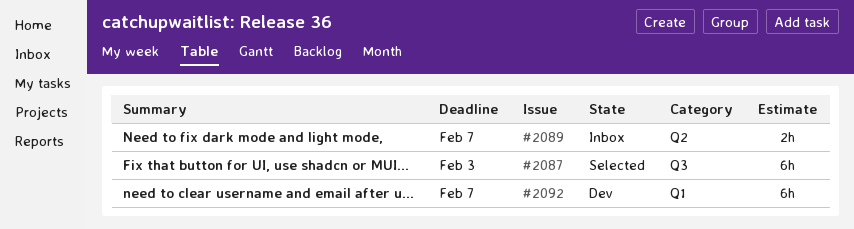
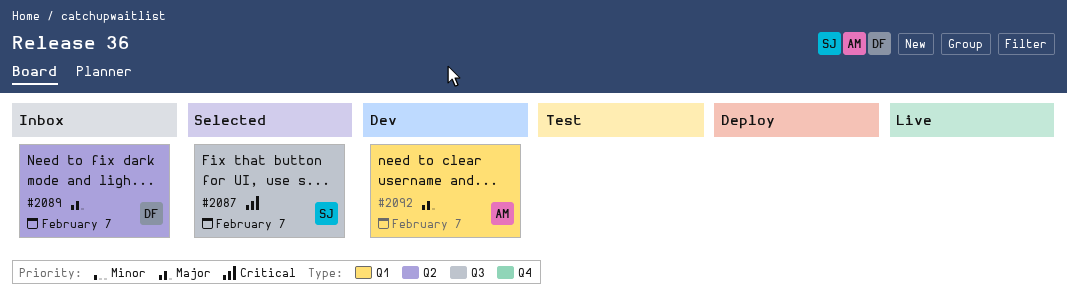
#2087, due: Feb 3 -> Feb 7

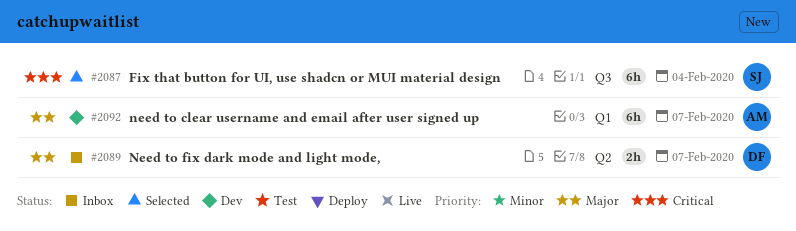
#2087, due: Feb 7 -> Feb 4

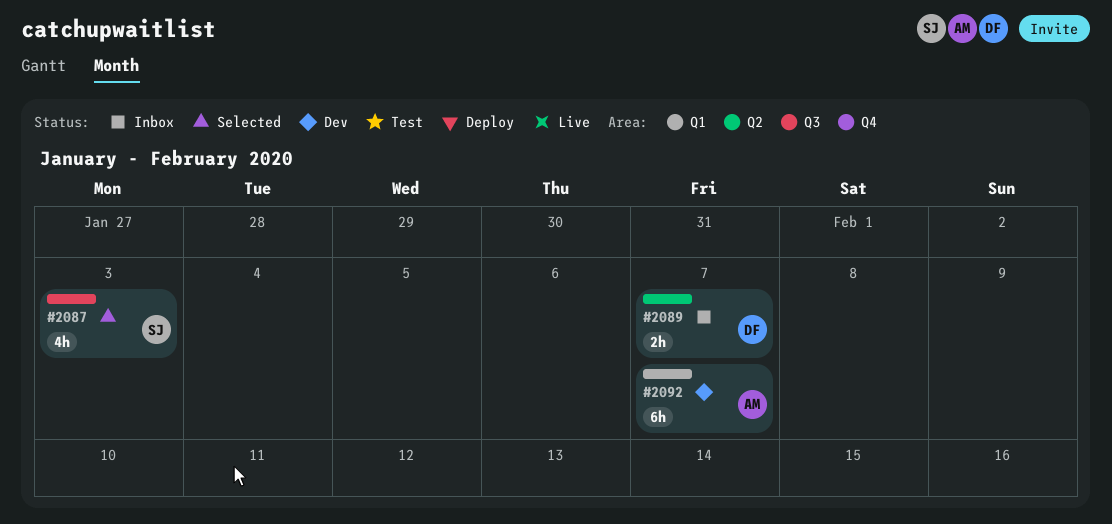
#2087, estimate: 6h -> 4h
#2087, due: Feb 4 -> Feb 3

